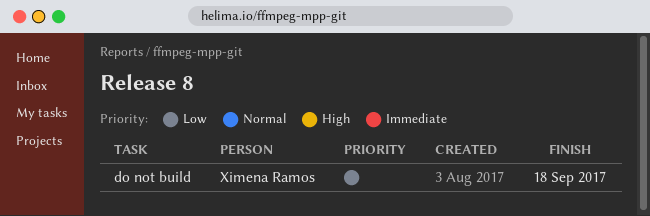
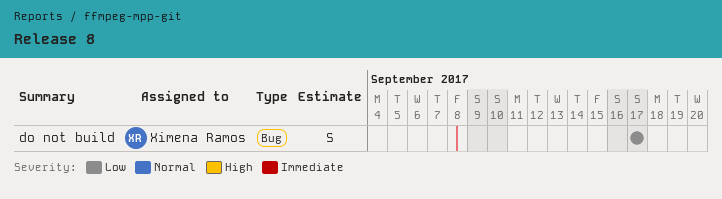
do not build, due: Sep 18 -> Sep 17

